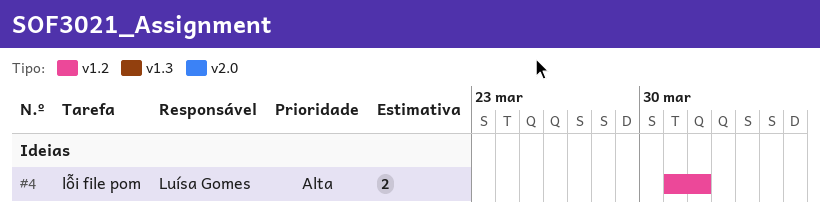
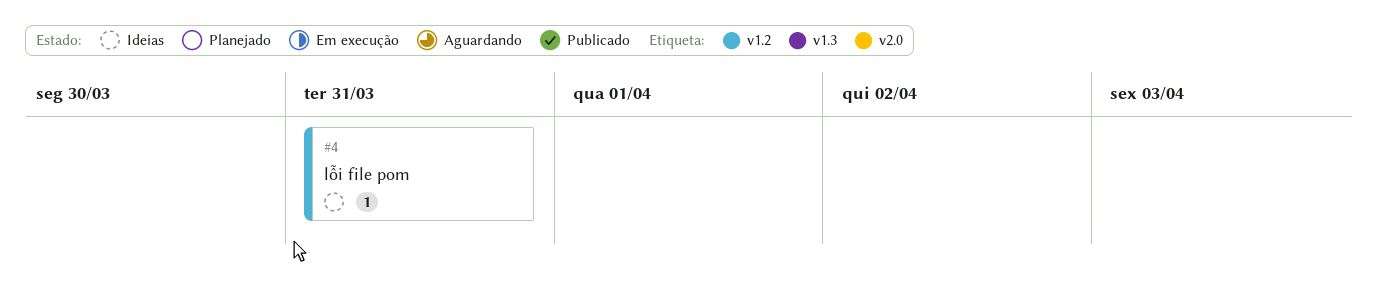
#4, estimate: 2 -> 1
#4, due: Apr 1 -> Mar 31

